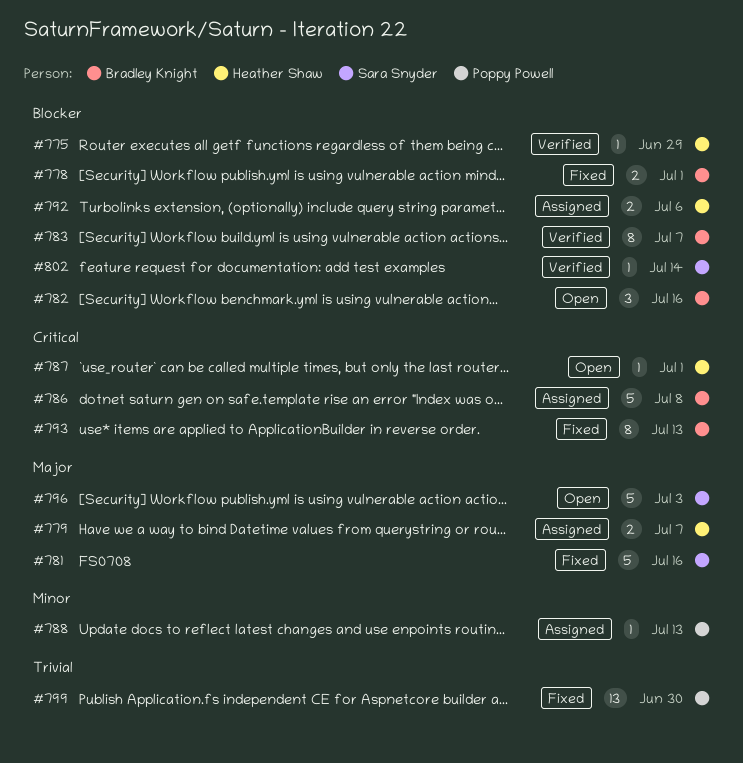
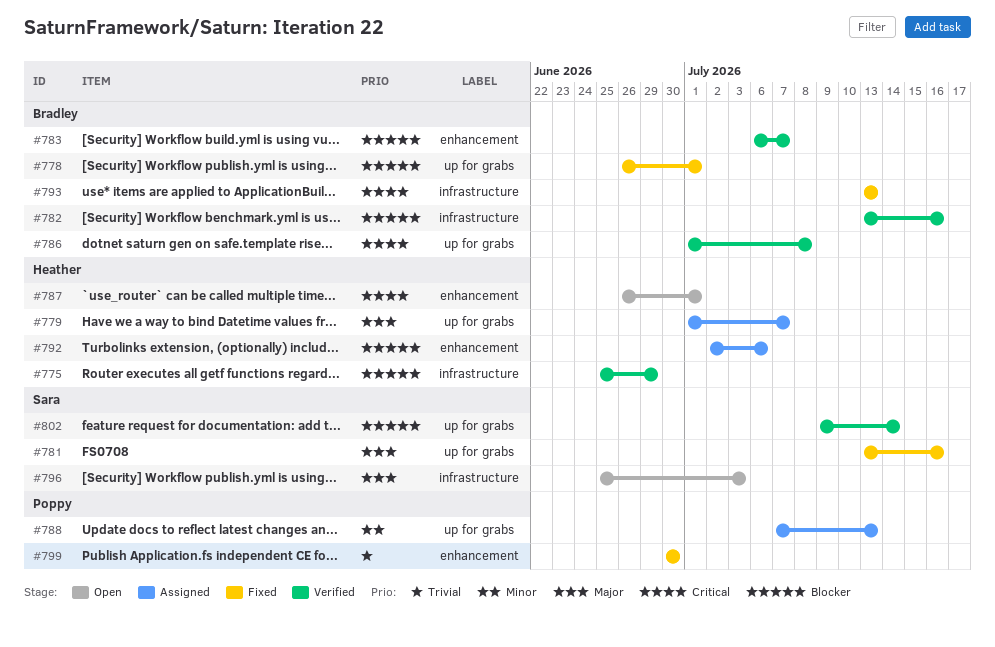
#782, status: Open -> Verified
#786, status: Assigned -> Verified

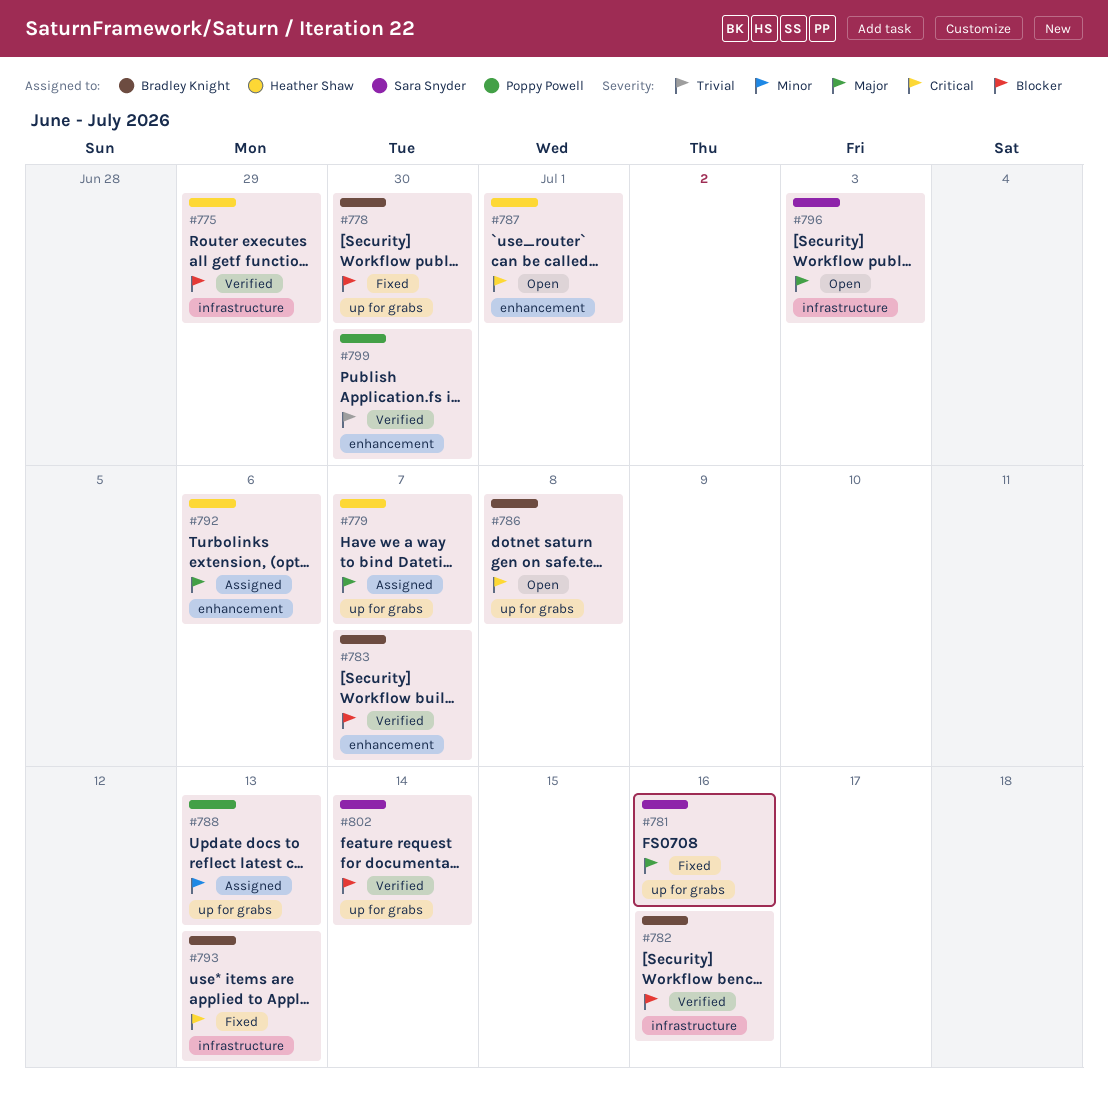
#778, due: Jul 1 -> Jun 30
#786, status: Verified -> Open
#792, priority: Blocker -> Major
#799, status: Fixed -> Verified

